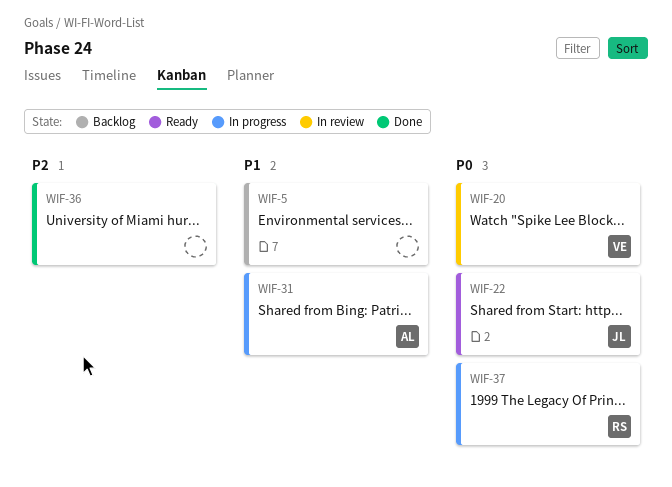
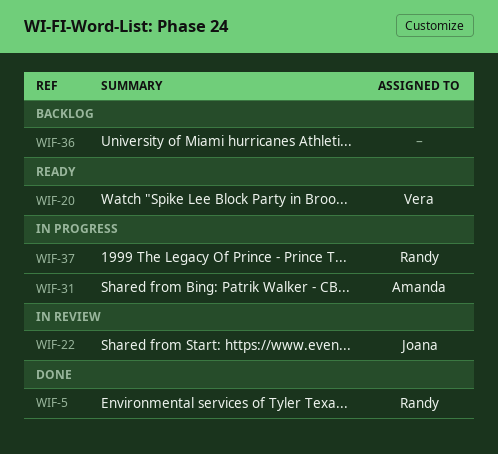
WIF-5, status: Backlog -> Done
WIF-5, owner: none -> Randy
WIF-20, status: In review -> Ready
WIF-22, status: Ready -> In review
WIF-36, status: Done -> Backlog

